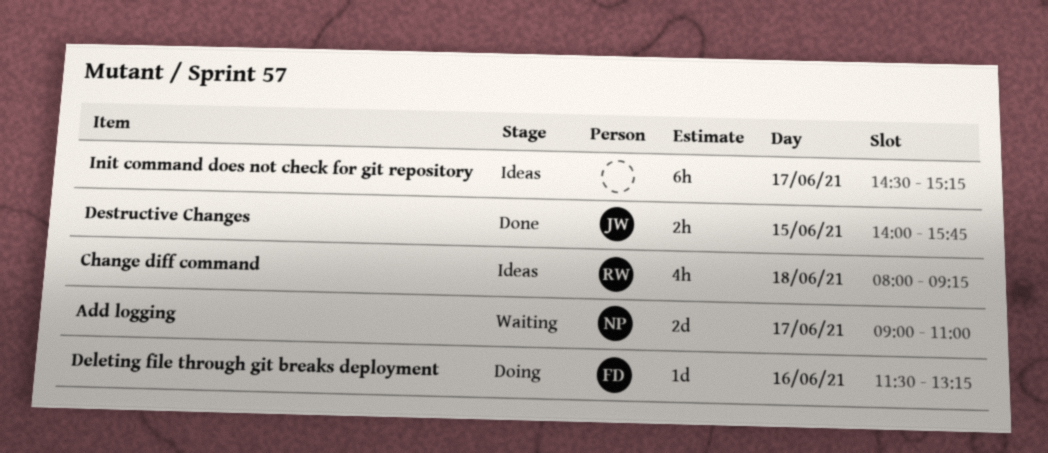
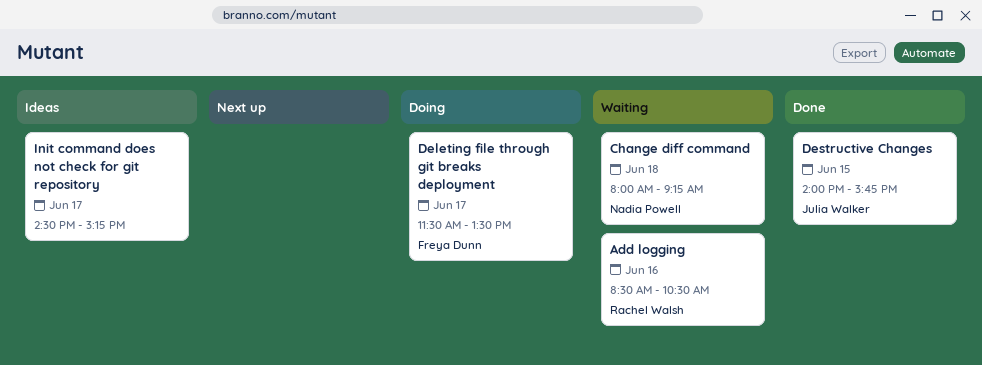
Add logging, owner: Nadia Powell -> Rachel Walsh
Add logging, day: Jun 17 -> Jun 16
Add logging, begins: 09:00 -> 08:30
Add logging, ends: 11:00 -> 10:30
Change diff command, status: Ideas -> Waiting
Change diff command, owner: Rachel Walsh -> Nadia Powell
Deleting file through git breaks deployment, day: Jun 16 -> Jun 17
Deleting file through git breaks deployment, ends: 13:15 -> 13:30

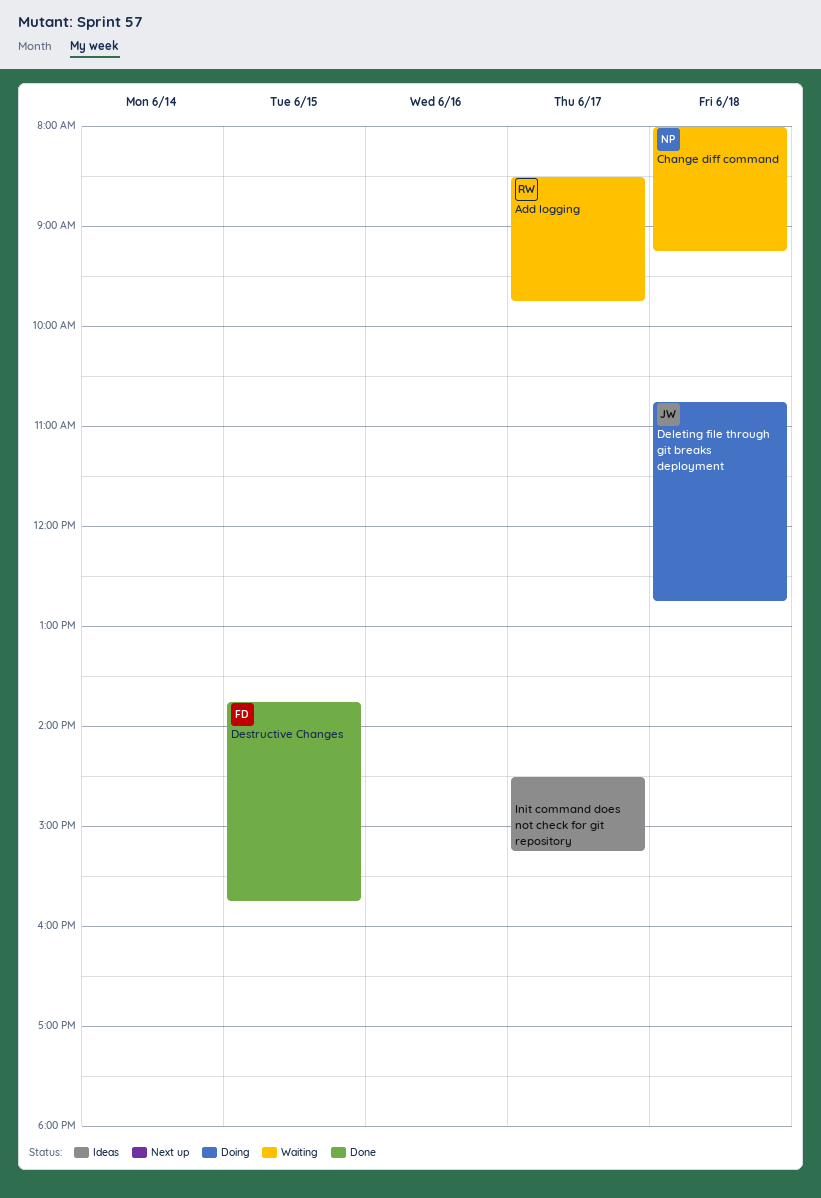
Add logging, day: Jun 16 -> Jun 17
Add logging, ends: 10:30 -> 09:45
Deleting file through git breaks deployment, owner: Freya Dunn -> Julia Walker
Deleting file through git breaks deployment, day: Jun 17 -> Jun 18
Deleting file through git breaks deployment, begins: 11:30 -> 10:45
Deleting file through git breaks deployment, ends: 13:30 -> 12:45
Destructive Changes, owner: Julia Walker -> Freya Dunn
Destructive Changes, begins: 14:00 -> 13:45

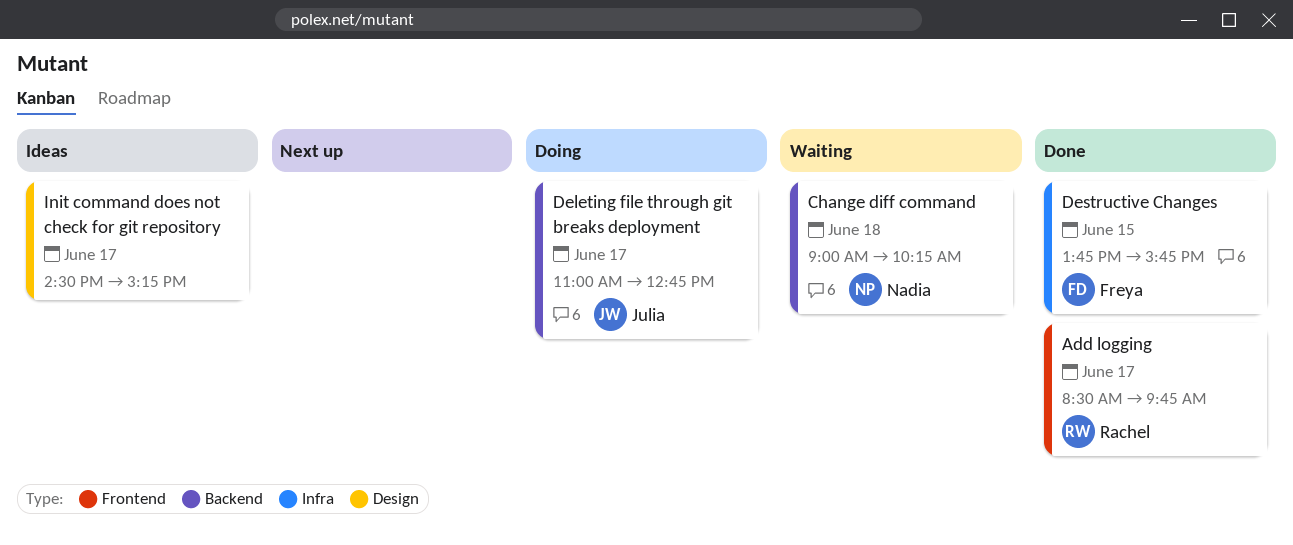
Add logging, status: Waiting -> Done
Change diff command, begins: 08:00 -> 09:00
Change diff command, ends: 09:15 -> 10:15
Deleting file through git breaks deployment, day: Jun 18 -> Jun 17
Deleting file through git breaks deployment, begins: 10:45 -> 11:00

